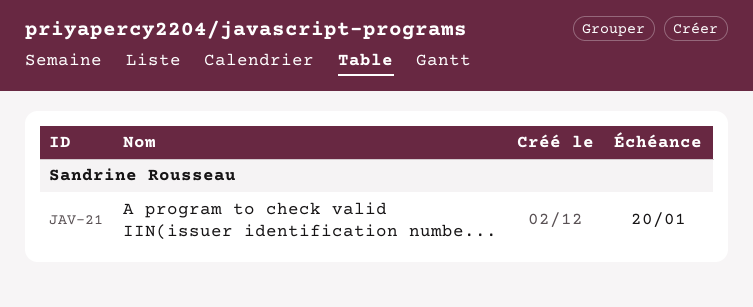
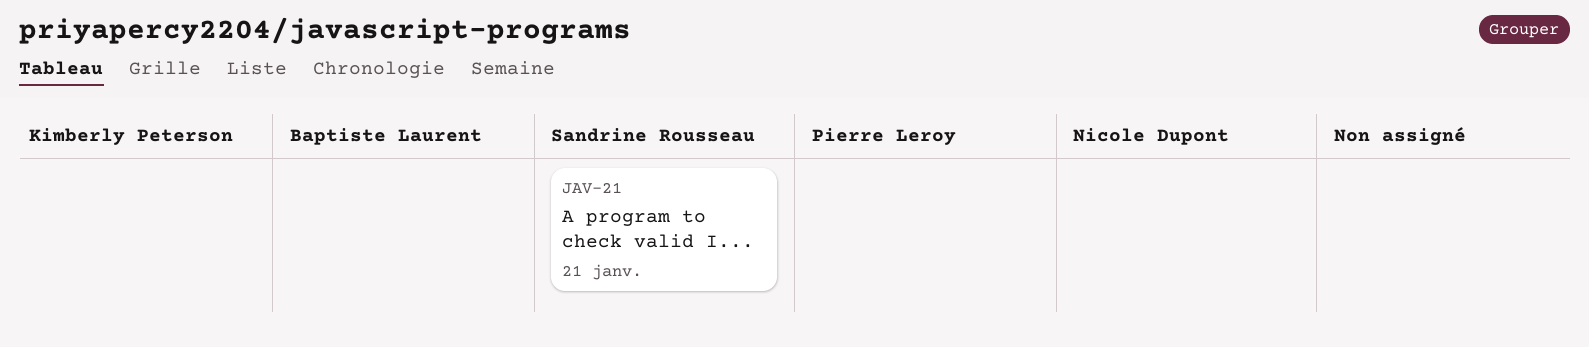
JAV-21, due: Jan 20 -> Jan 21

